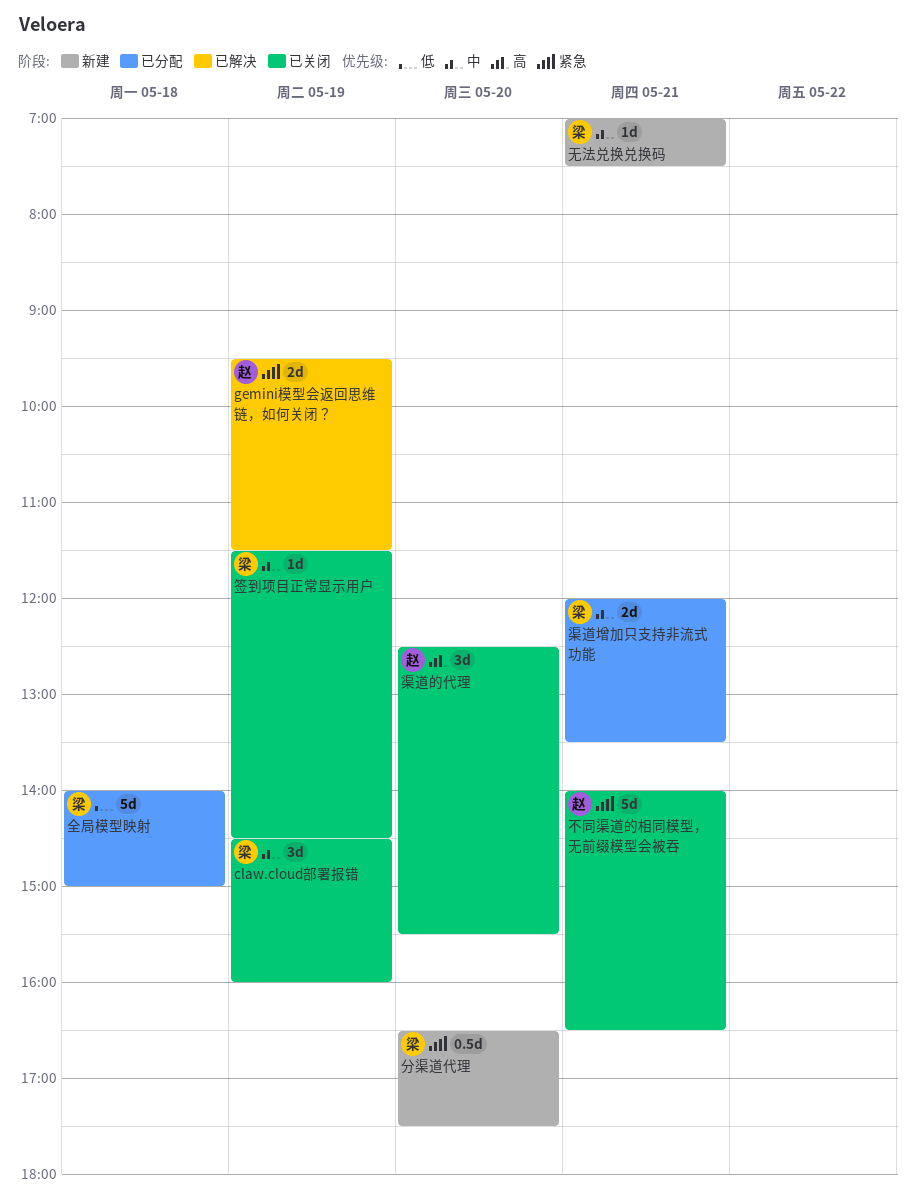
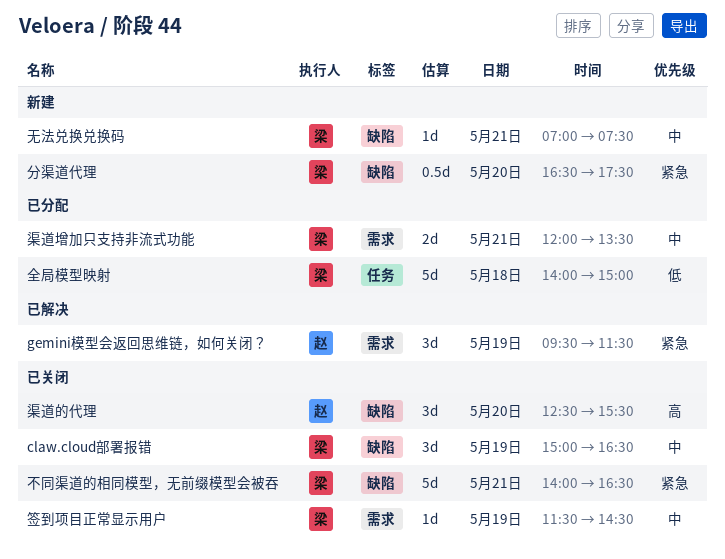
claw.cloud部署报错, begins: 14:30 -> 15:00
claw.cloud部署报错, ends: 16:00 -> 16:30
gemini模型会返回思维链，如何关闭？, estimate: 2d -> 3d
不同渠道的相同模型，无前缀模型会被吞, owner: 赵 -> 梁

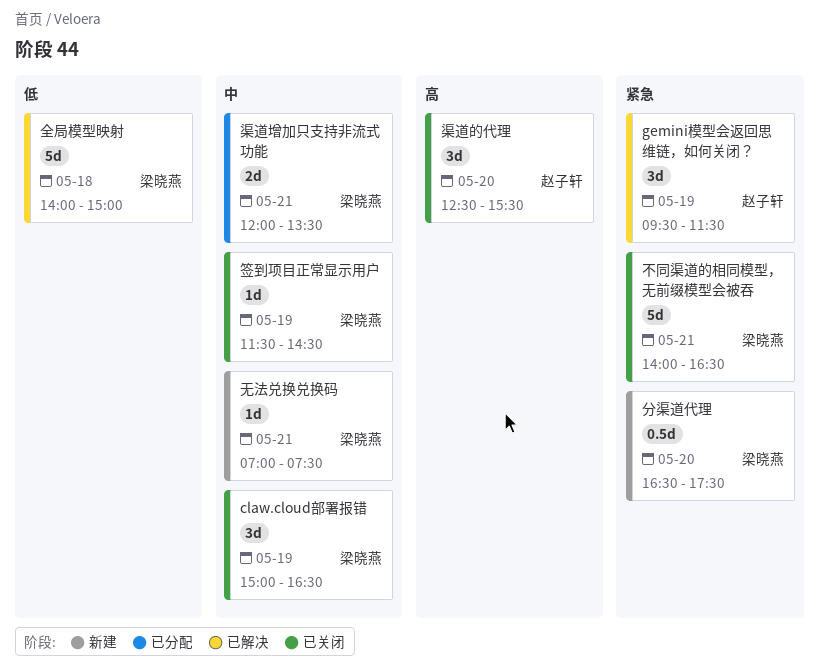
全局模型映射, status: 已分配 -> 已解决

